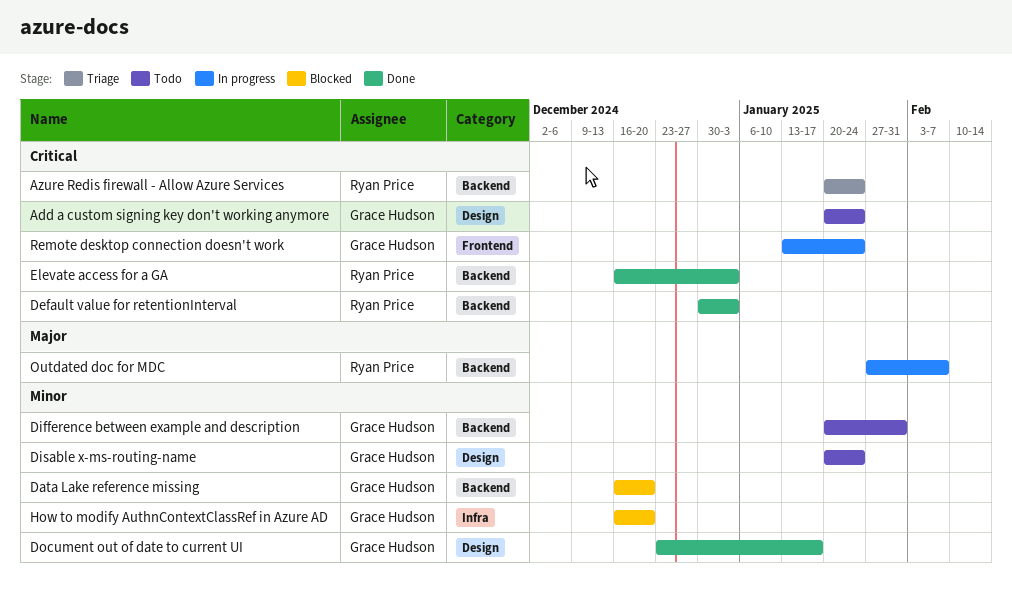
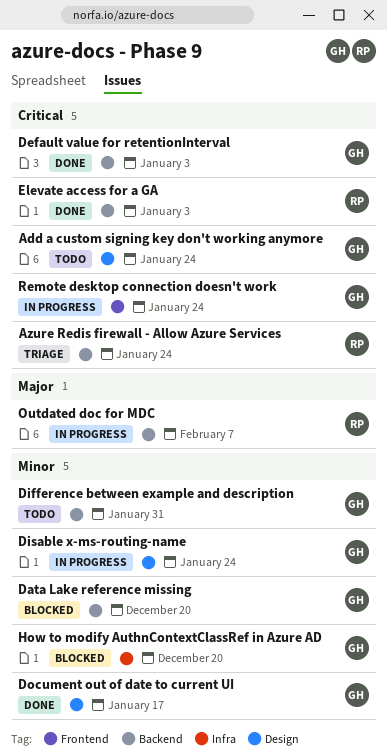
Default value for retentionInterval, owner: Ryan Price -> Grace Hudson
Disable x-ms-routing-name, status: Todo -> In progress

